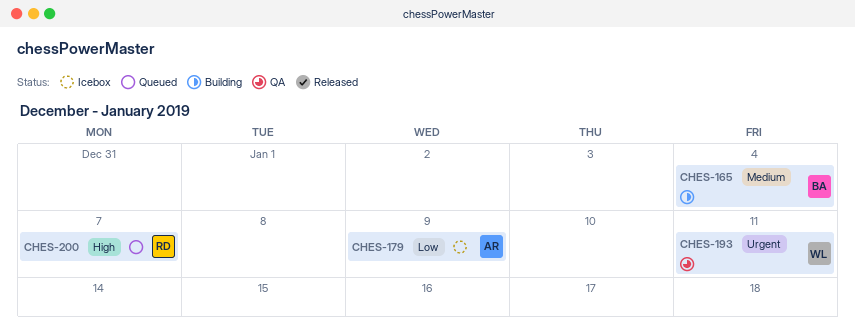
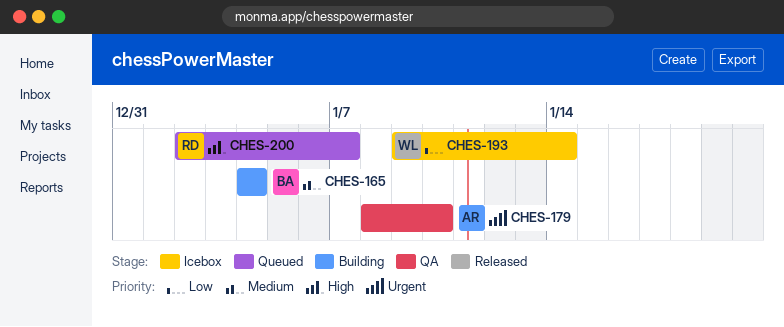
CHES-179, status: Icebox -> QA
CHES-179, priority: Low -> Urgent
CHES-179, due: Jan 9 -> Jan 10
CHES-193, status: QA -> Icebox
CHES-193, priority: Urgent -> Low
CHES-193, due: Jan 11 -> Jan 14

